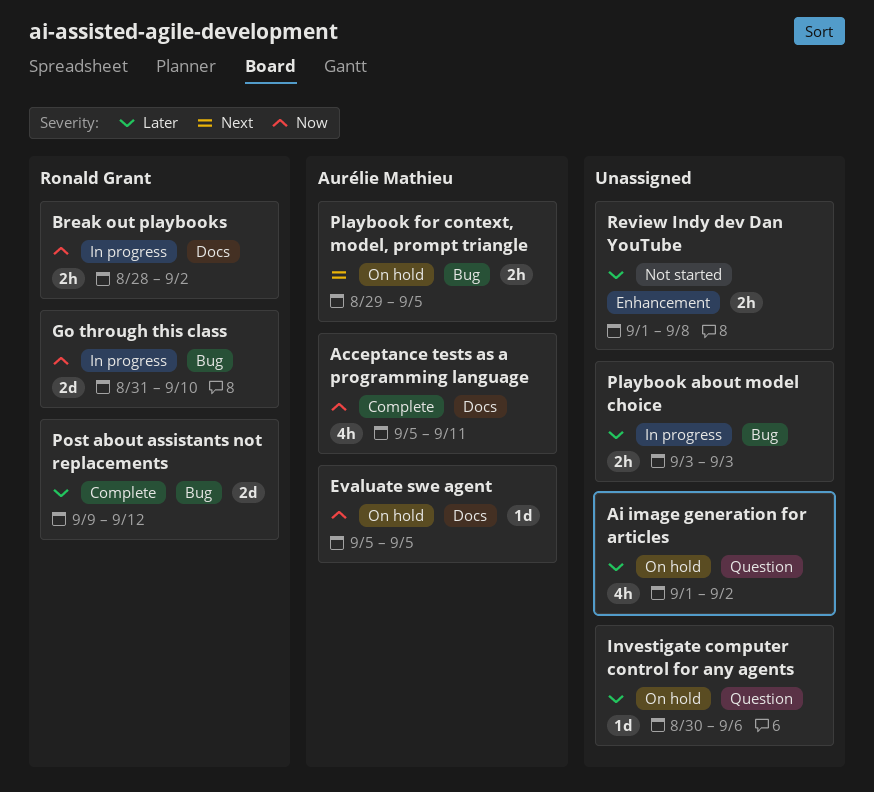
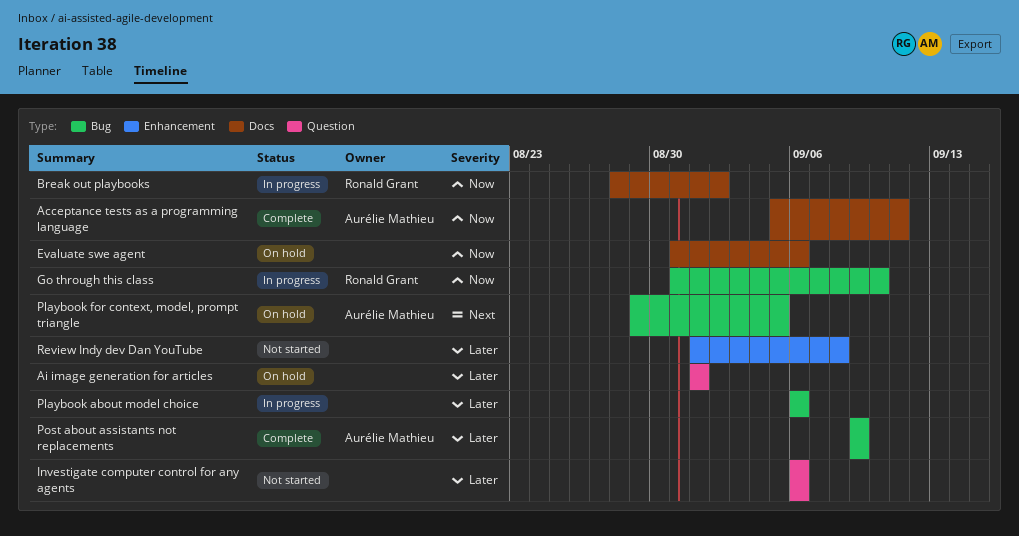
Ai image generation for articles, due: Sep 2 -> Sep 1
Evaluate swe agent, owner: Aurélie Mathieu -> none
Evaluate swe agent, start: Sep 5 -> Aug 31
Evaluate swe agent, due: Sep 5 -> Sep 6
Investigate computer control for any agents, status: On hold -> Not started
Investigate computer control for any agents, start: Aug 30 -> Sep 6
Playbook about model choice, start: Sep 3 -> Sep 6
Playbook about model choice, due: Sep 3 -> Sep 6
Post about assistants not replacements, owner: Ronald Grant -> Aurélie Mathieu
Post about assistants not replacements, due: Sep 12 -> Sep 9

